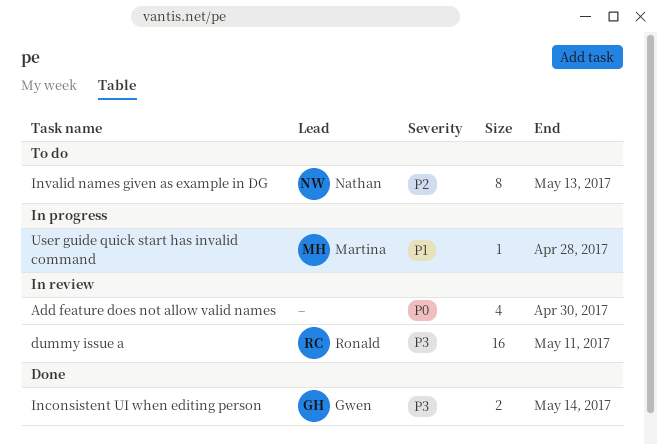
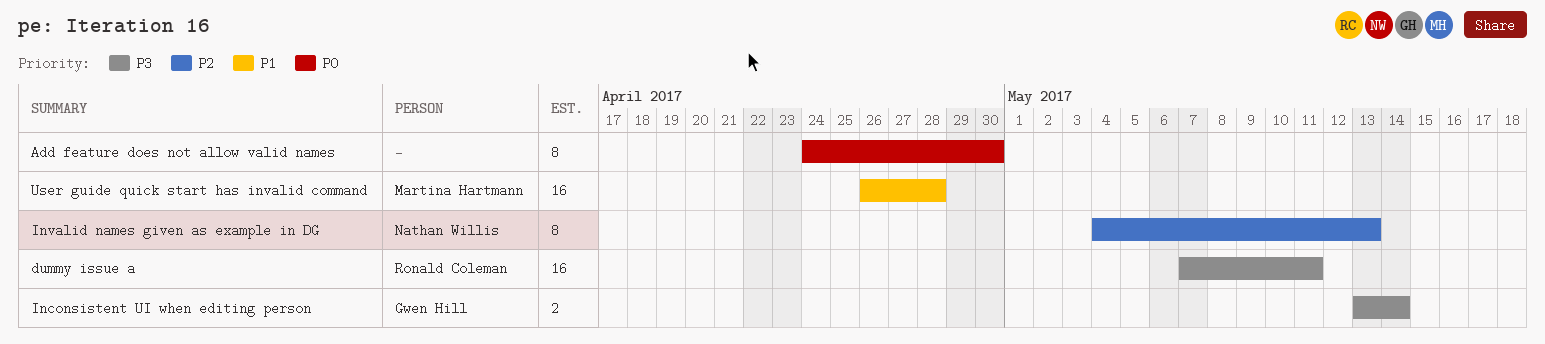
Add feature does not allow valid names, estimate: 4 -> 8
User guide quick start has invalid command, estimate: 1 -> 16

